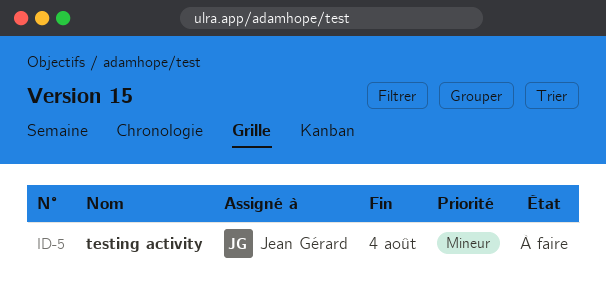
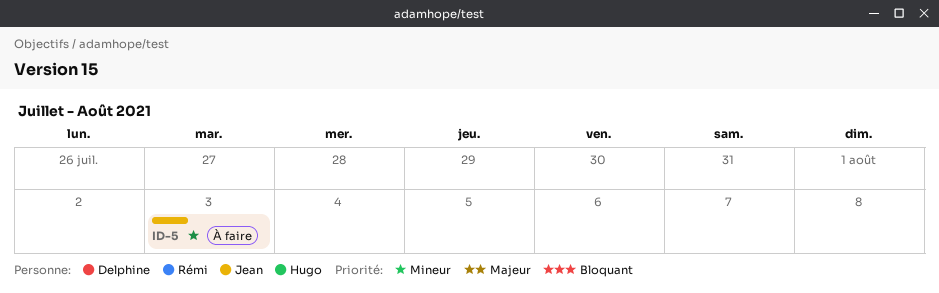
ID-5, due: Aug 4 -> Aug 3

